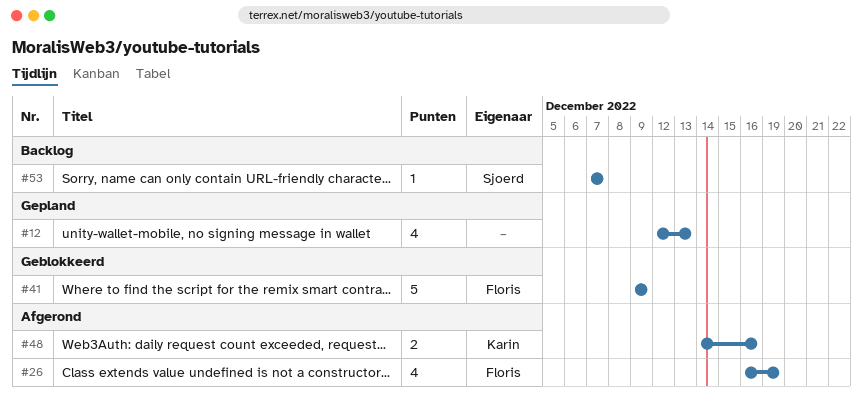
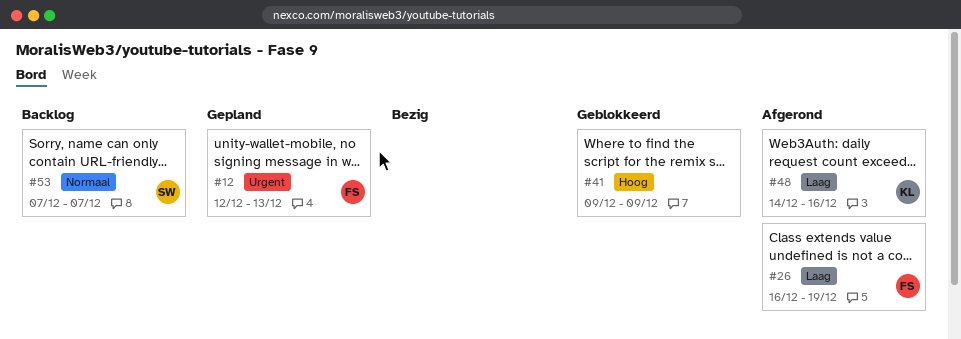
#12, owner: none -> Floris
#41, owner: Floris -> none

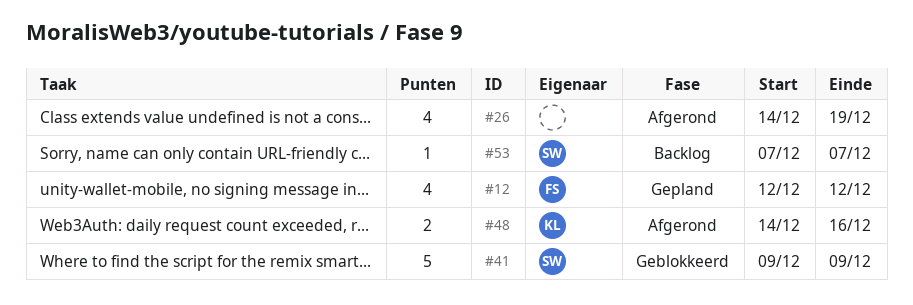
#12, due: Dec 13 -> Dec 12
#26, owner: FS -> none
#26, start: Dec 16 -> Dec 14
#41, owner: none -> SW

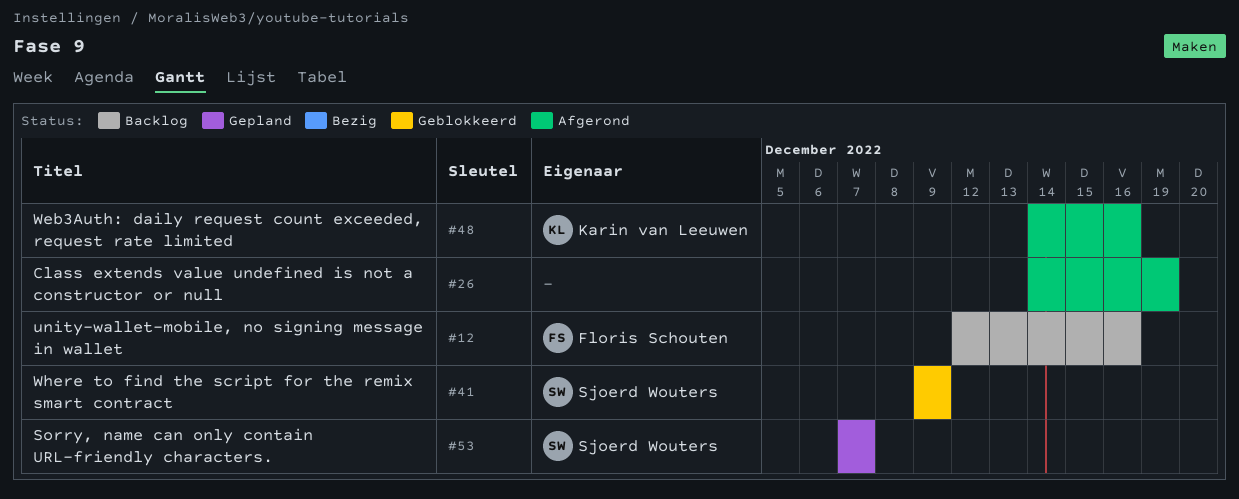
#12, status: Gepland -> Backlog
#12, due: Dec 12 -> Dec 16
#53, status: Backlog -> Gepland

